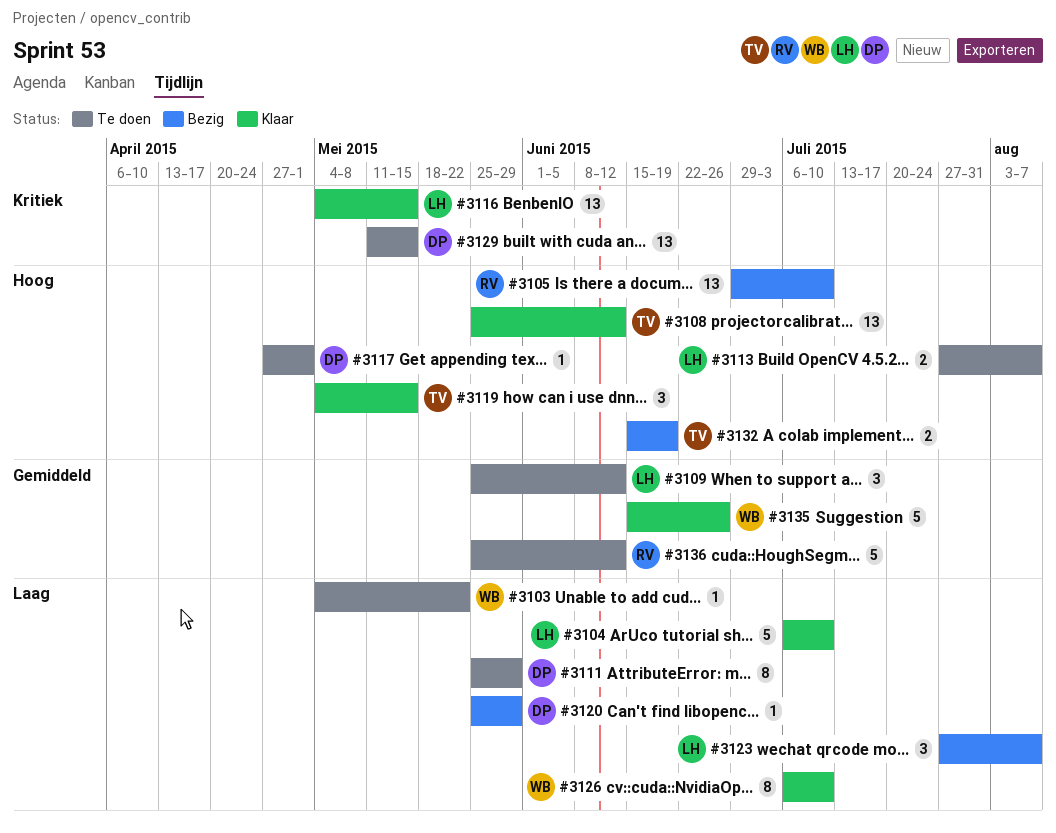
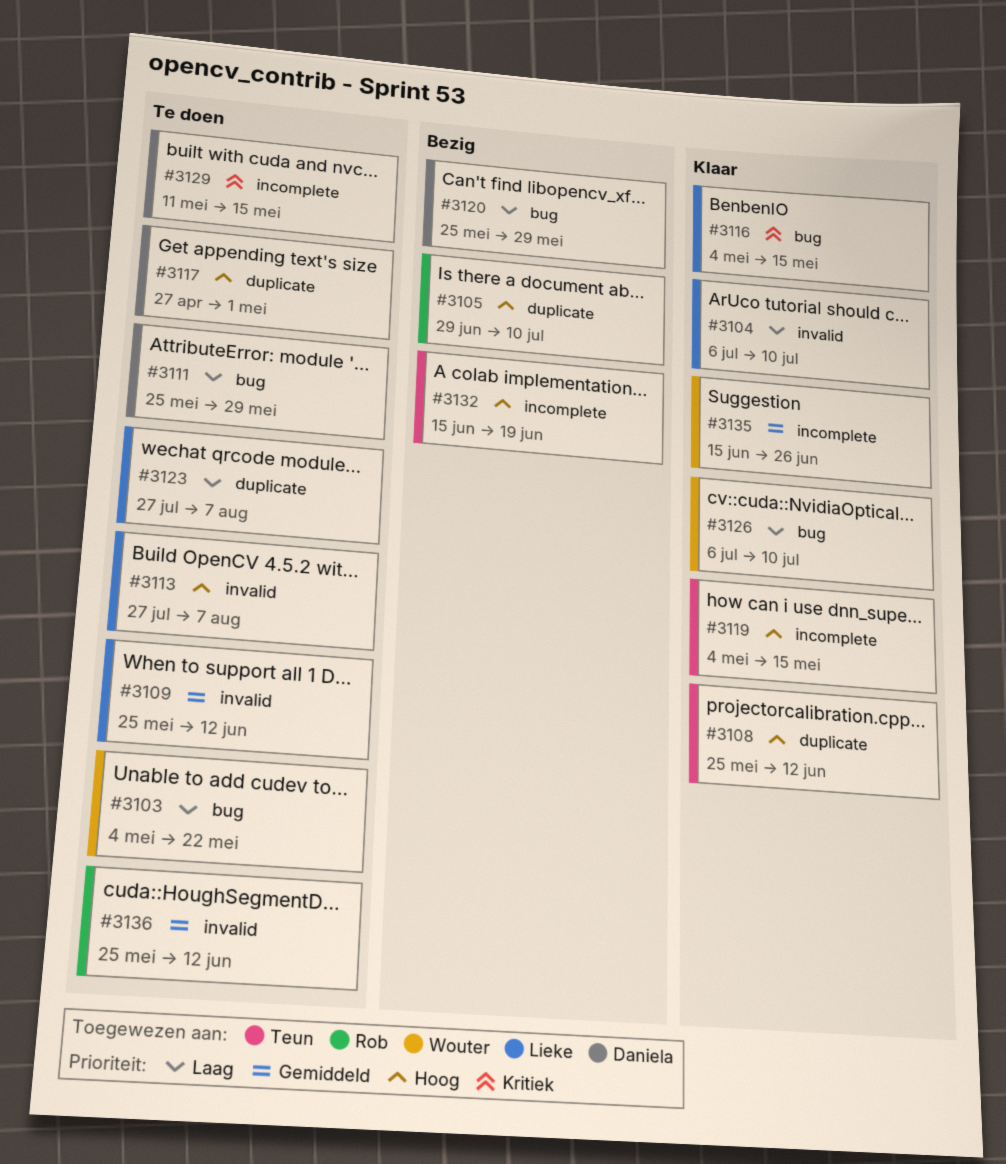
#3123, status: Bezig -> Te doen

